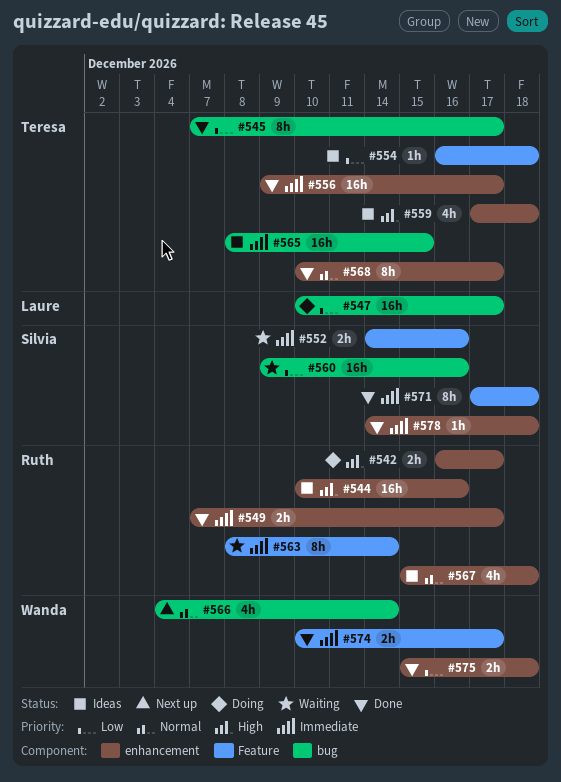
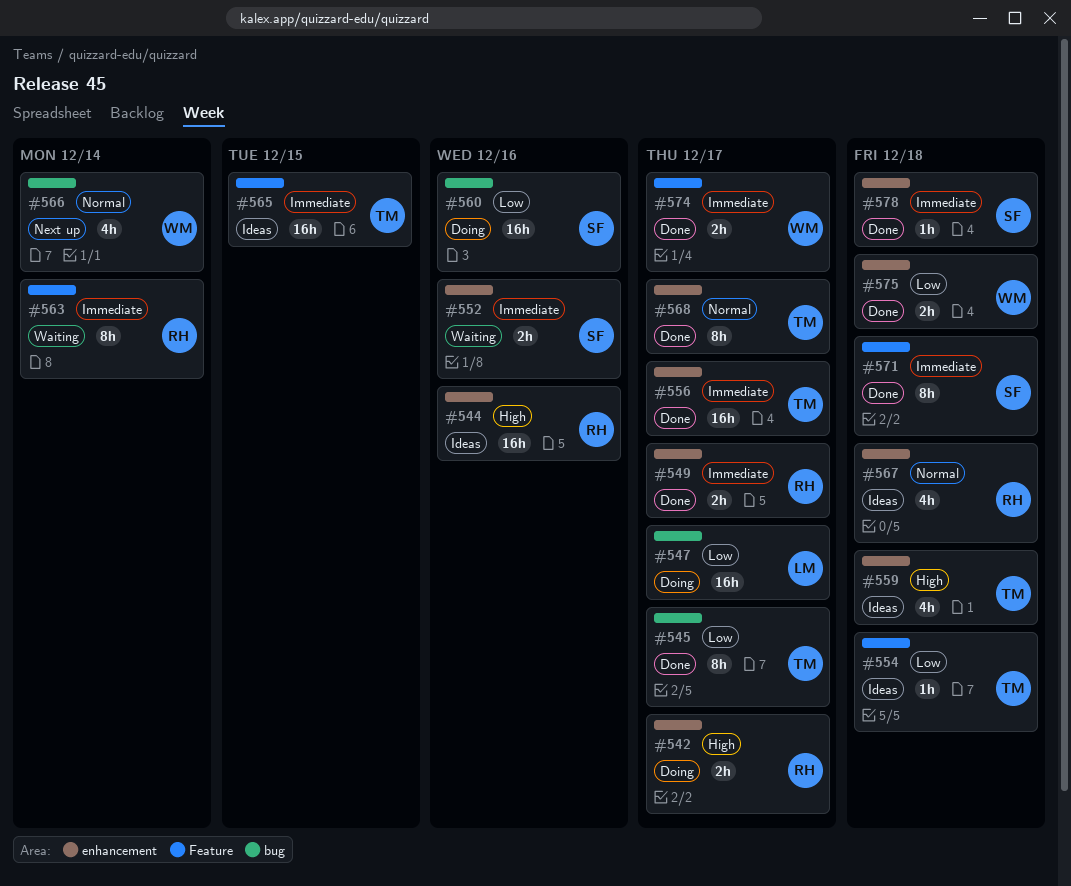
#552, label: Feature -> enhancement
#560, status: Waiting -> Doing
#565, label: bug -> Feature

